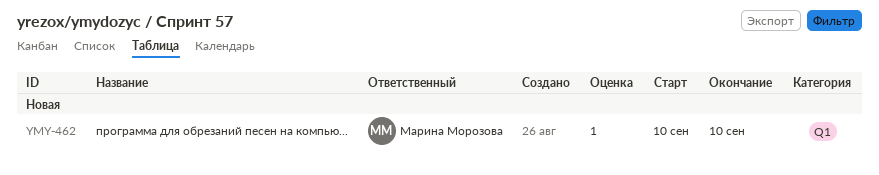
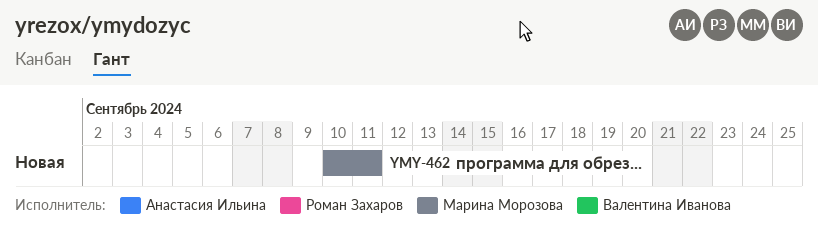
YMY-462, due: Sep 10 -> Sep 11

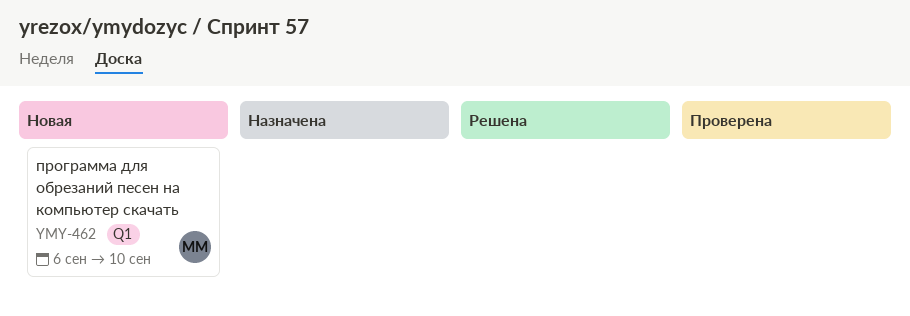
YMY-462, start: Sep 10 -> Sep 6
YMY-462, due: Sep 11 -> Sep 10

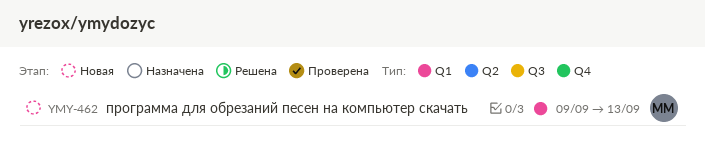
YMY-462, start: Sep 6 -> Sep 9
YMY-462, due: Sep 10 -> Sep 13

